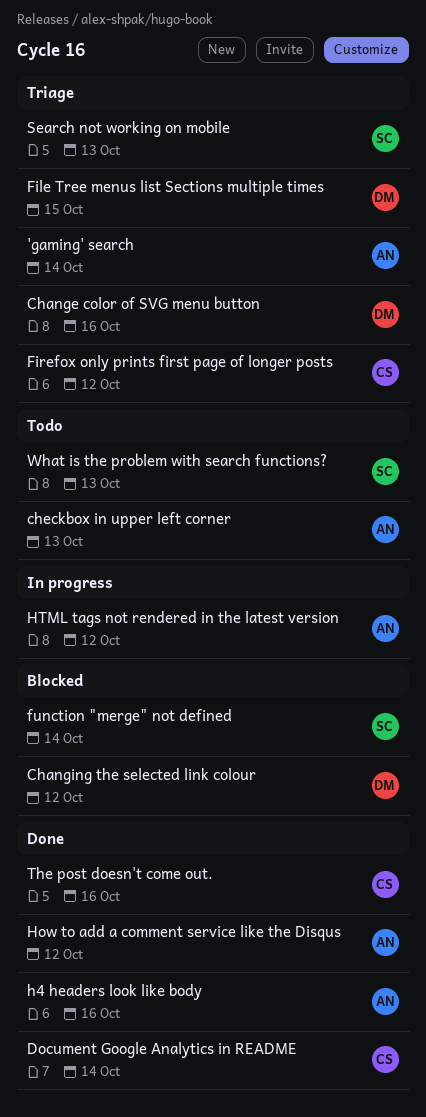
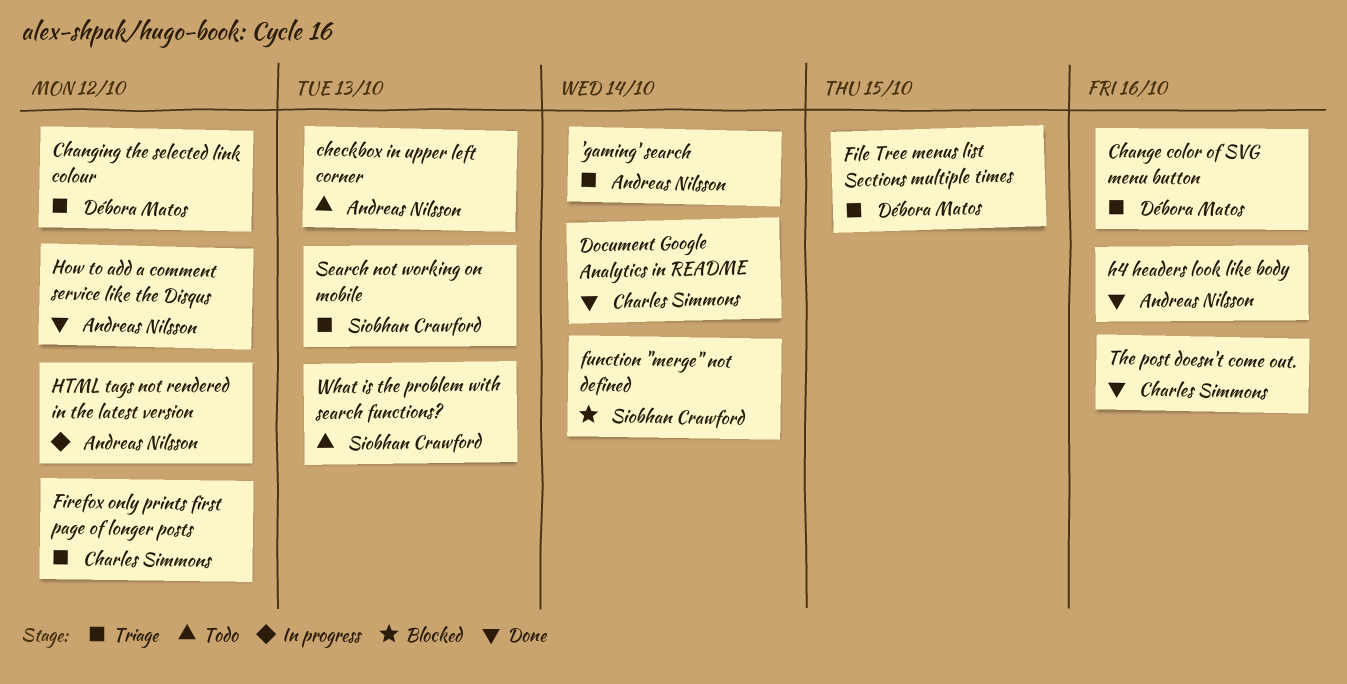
Changing the selected link colour, status: Blocked -> Triage

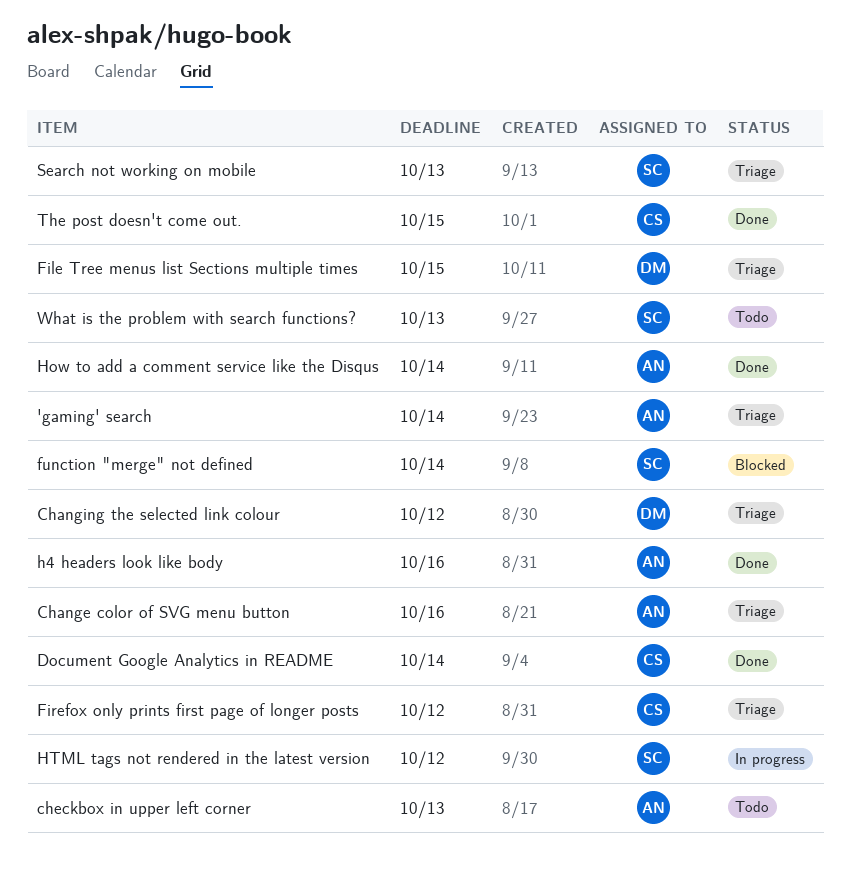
Change color of SVG menu button, owner: Débora Matos -> Andreas Nilsson
How to add a comment service like the Disqus, due: Oct 12 -> Oct 14
HTML tags not rendered in the latest version, owner: Andreas Nilsson -> Siobhan Crawford
The post doesn't come out., due: Oct 16 -> Oct 15

